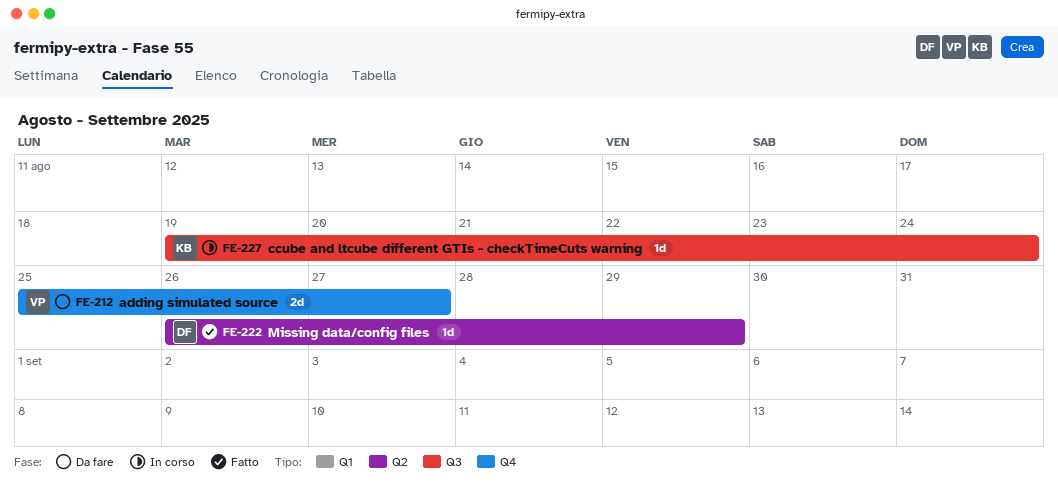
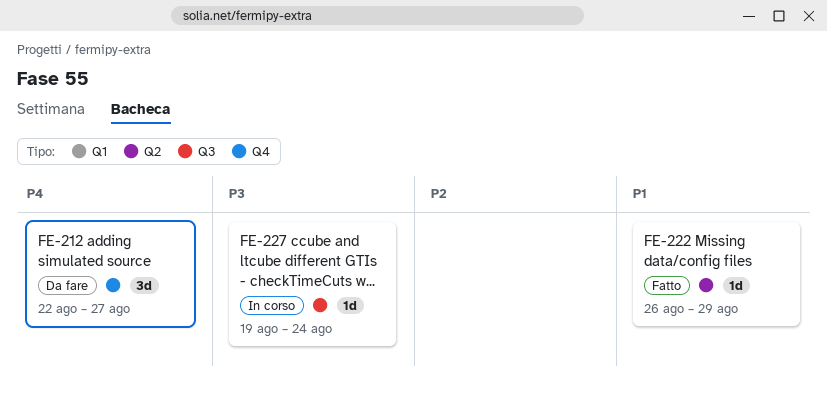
FE-212, estimate: 2d -> 3d
FE-212, start: Aug 25 -> Aug 22

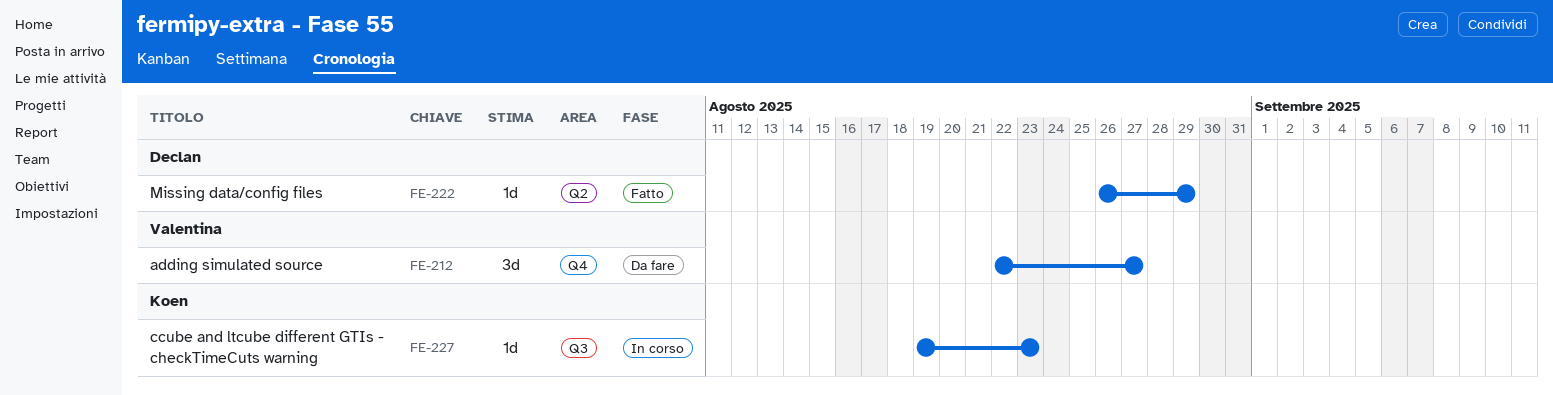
FE-227, due: Aug 24 -> Aug 23

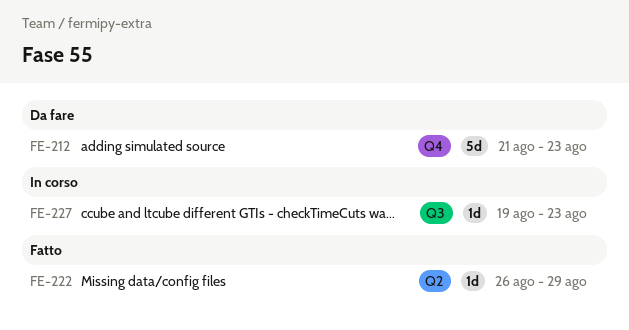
FE-212, estimate: 3d -> 5d
FE-212, start: Aug 22 -> Aug 21
FE-212, due: Aug 27 -> Aug 23

